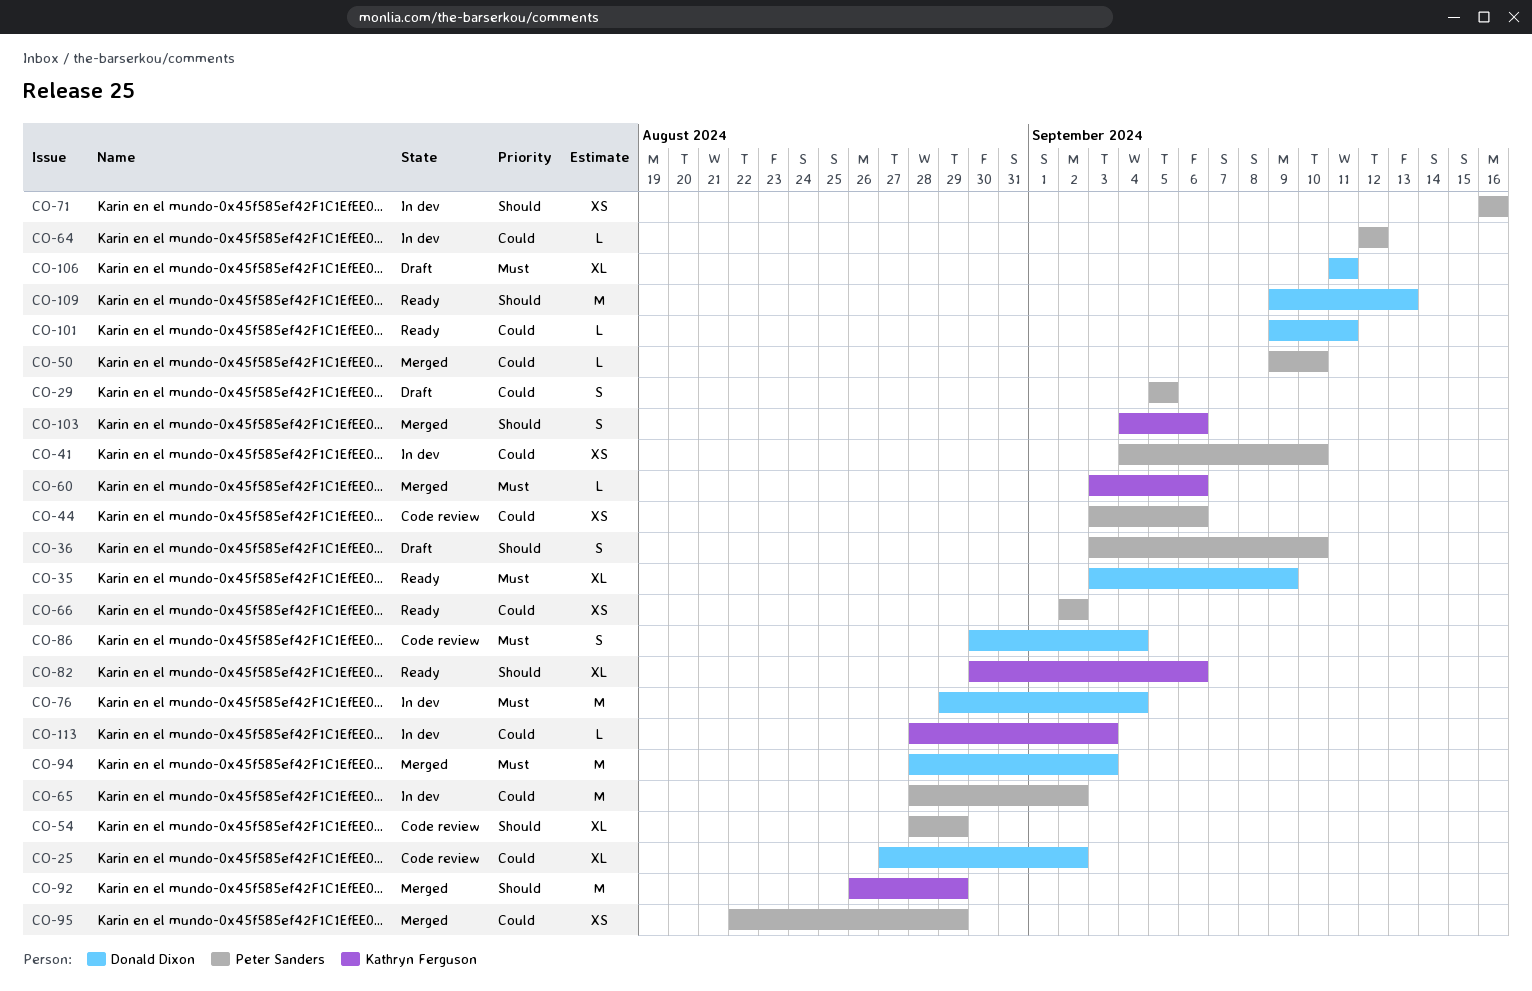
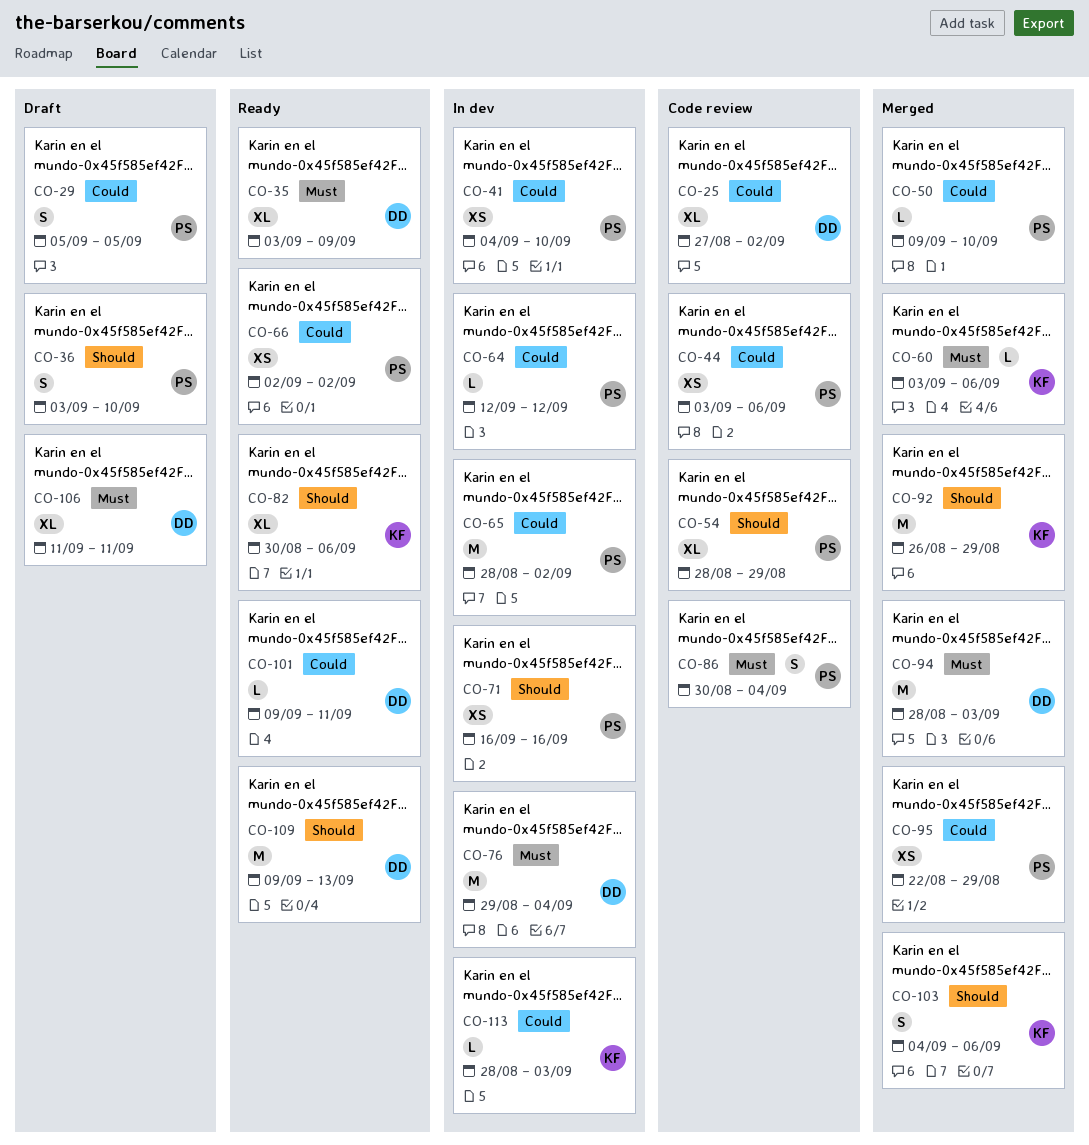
CO-86, owner: Donald Dixon -> Peter Sanders

